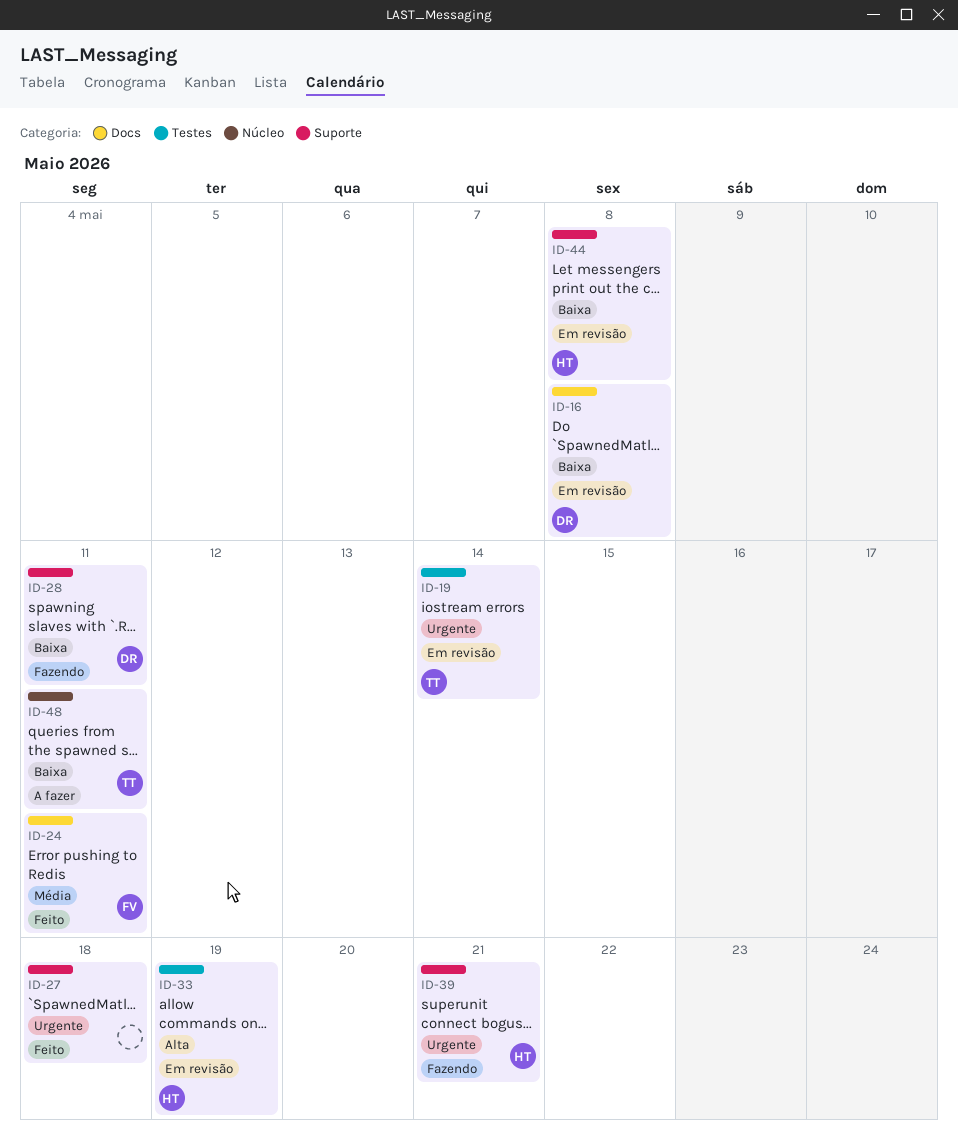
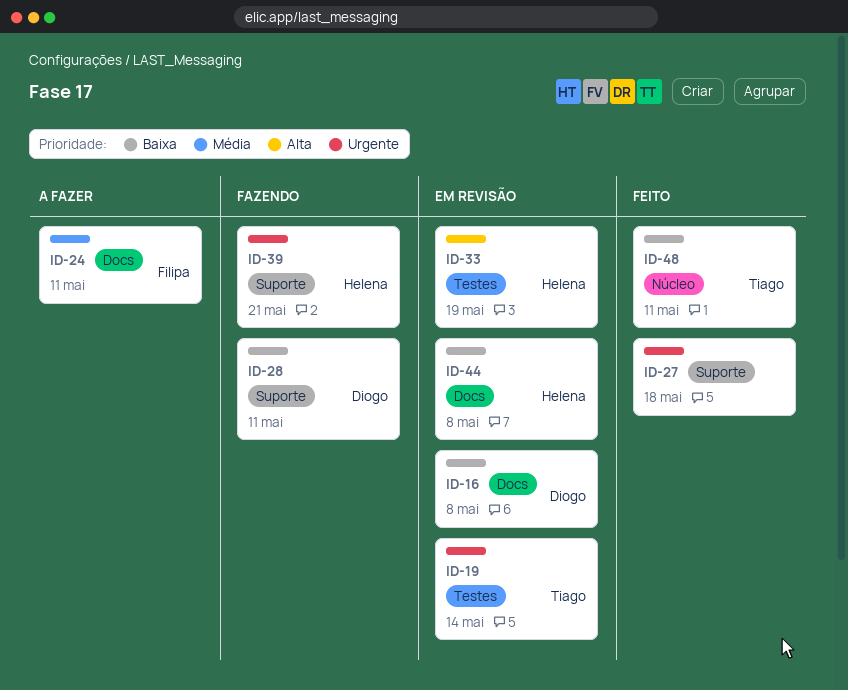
ID-24, status: Feito -> A fazer
ID-44, label: Suporte -> Docs
ID-48, status: A fazer -> Feito

